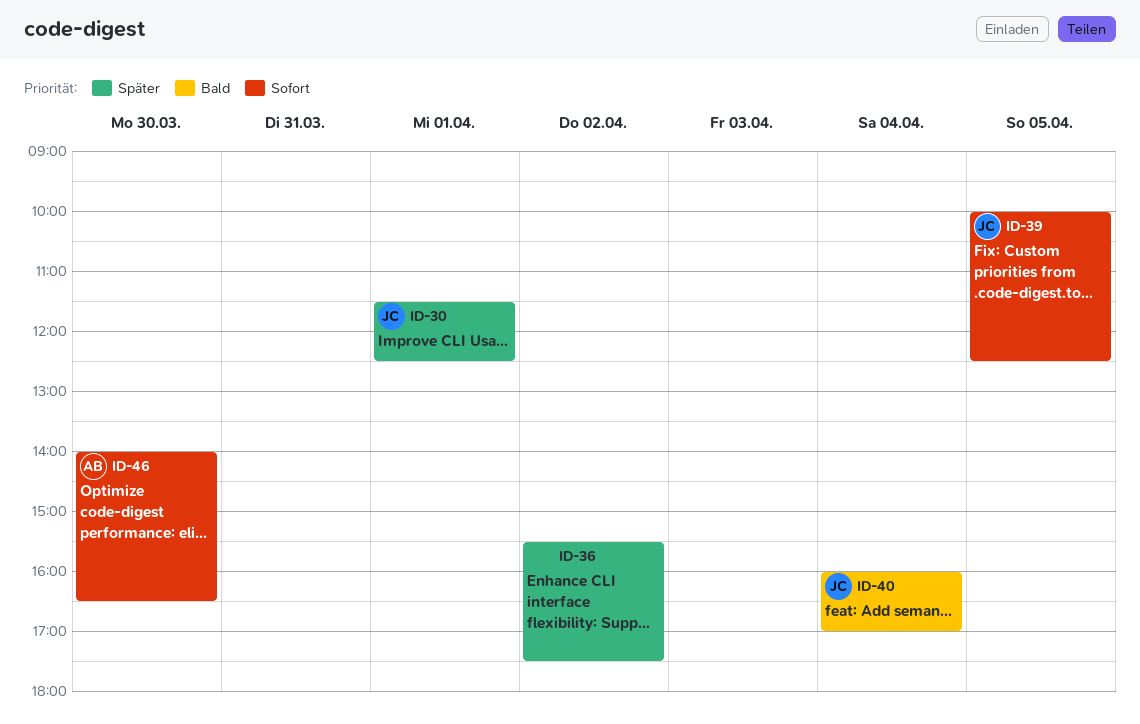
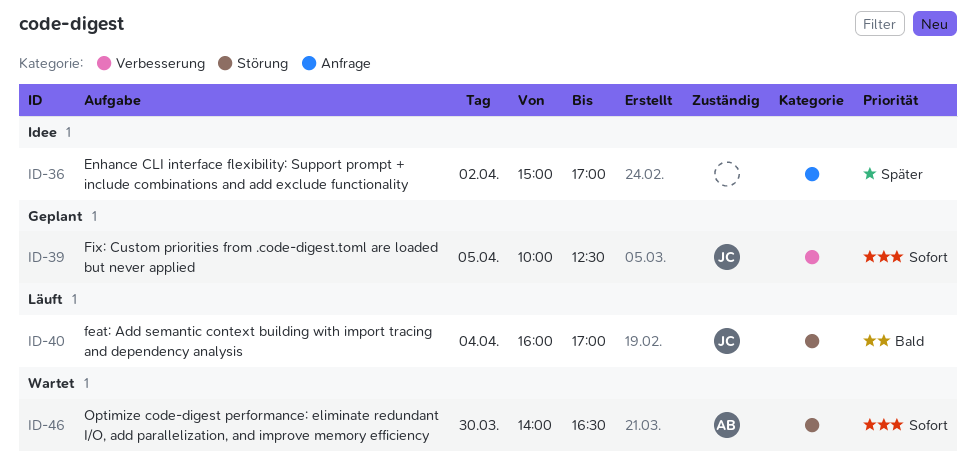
ID-30: present -> none
ID-36, begins: 15:30 -> 15:00
ID-36, ends: 17:30 -> 17:00

